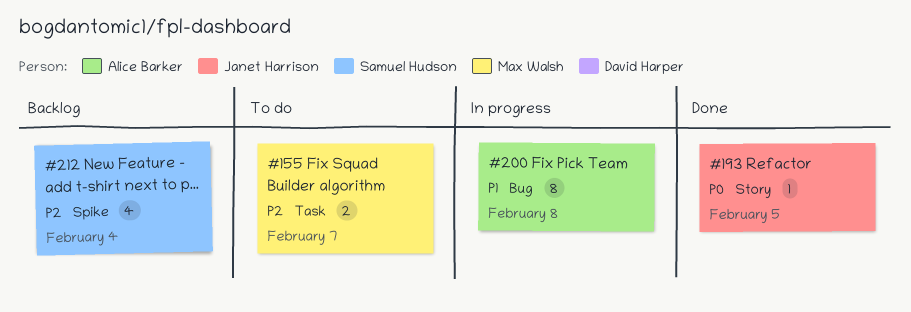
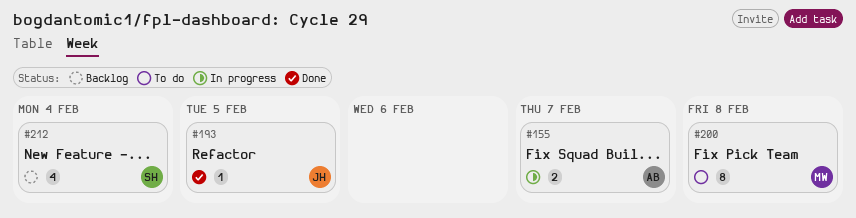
#155, status: To do -> In progress
#155, owner: Max Walsh -> Alice Barker
#200, status: In progress -> To do
#200, owner: Alice Barker -> Max Walsh

